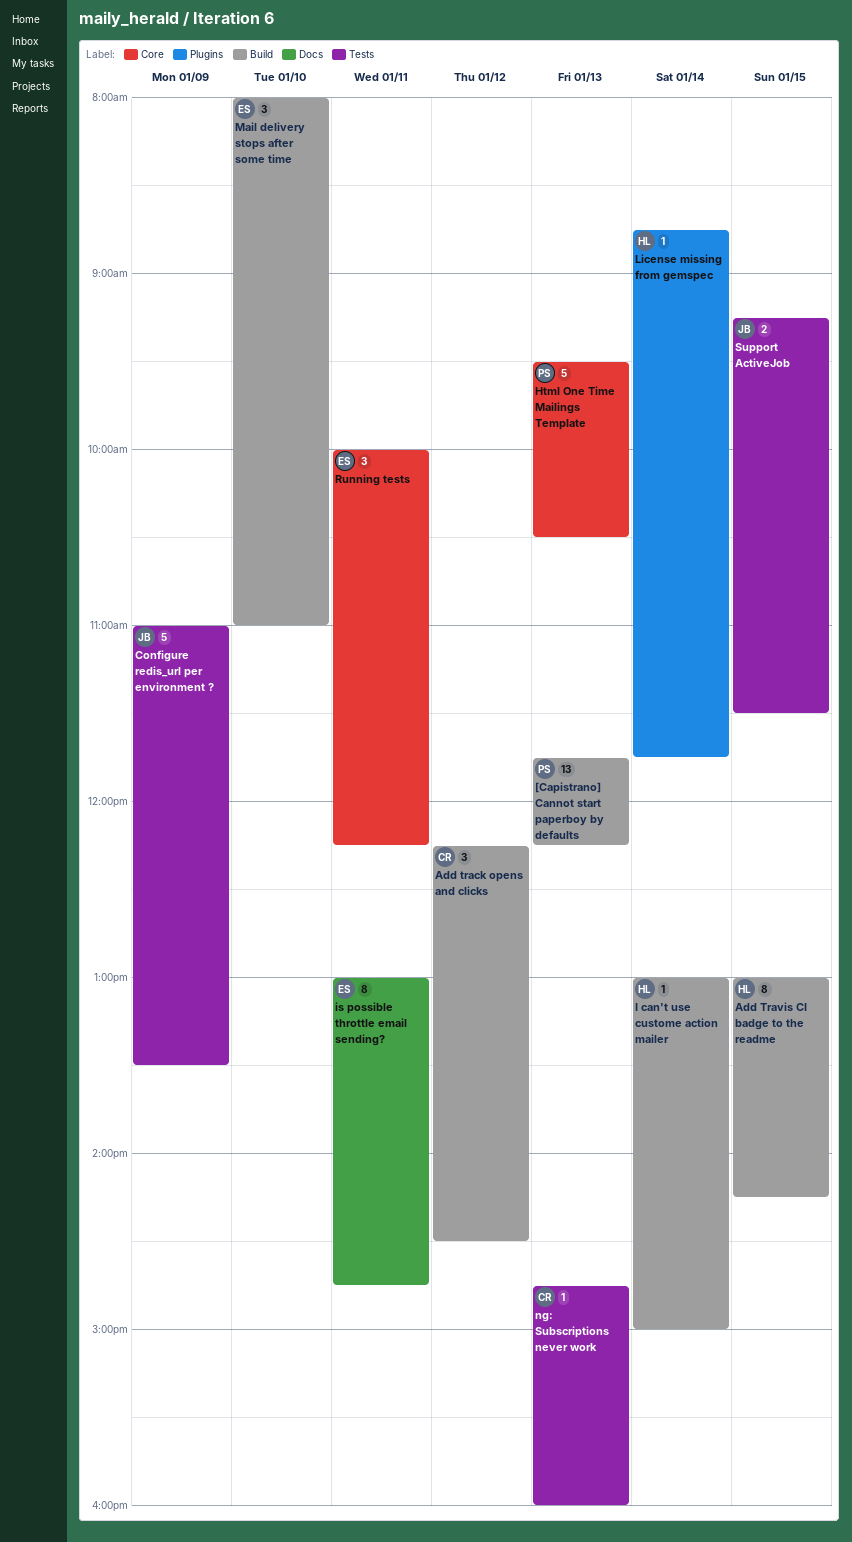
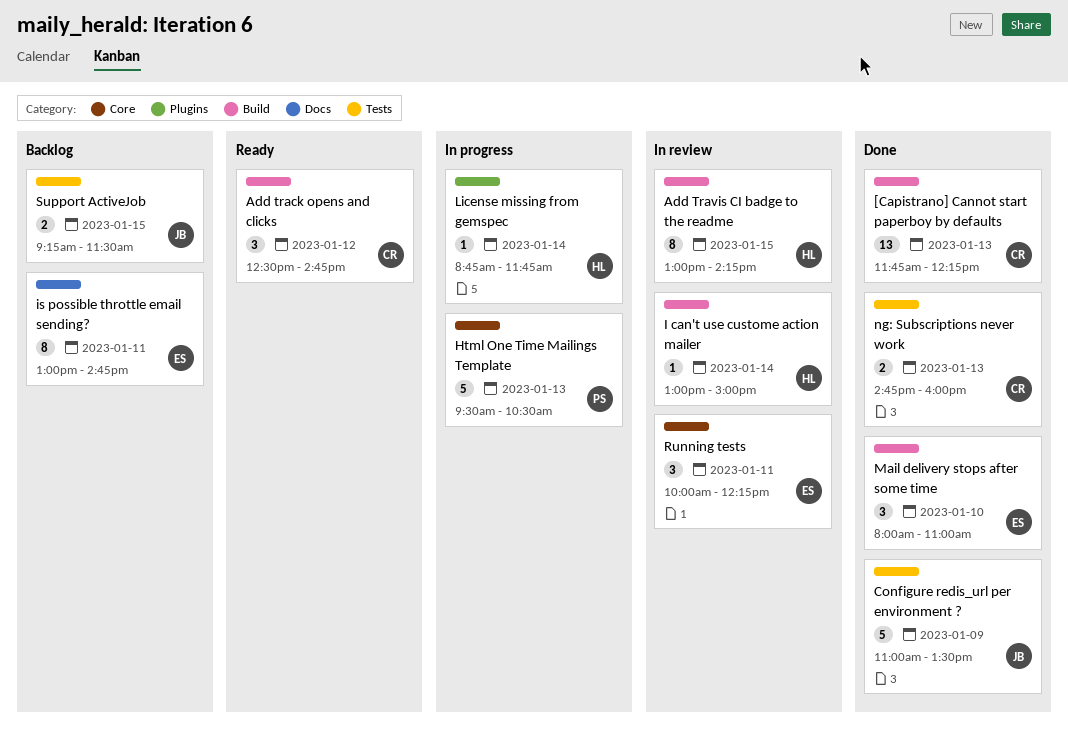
[Capistrano] Cannot start paperboy by defaults, owner: PS -> CR
Add track opens and clicks, begins: 12:15 -> 12:30
Add track opens and clicks, ends: 14:30 -> 14:45
ng: Subscriptions never work, estimate: 1 -> 2

